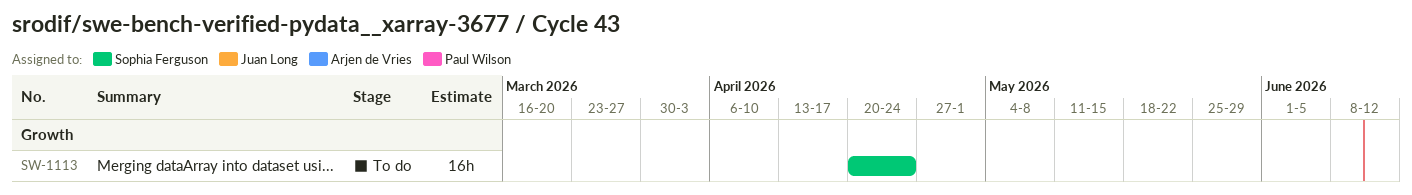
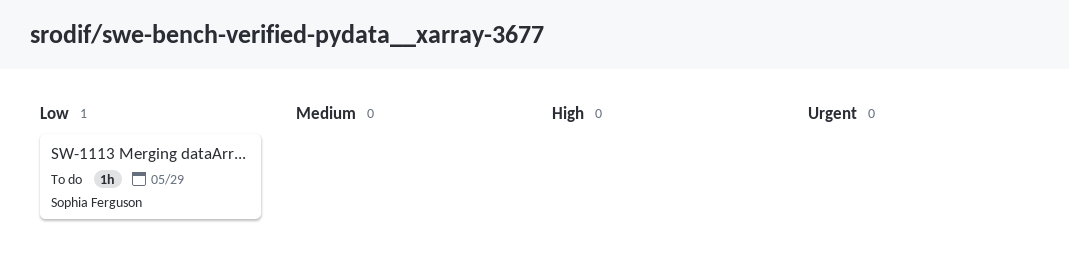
SW-1113, estimate: 16h -> 1h
SW-1113, due: Apr 24 -> May 29

